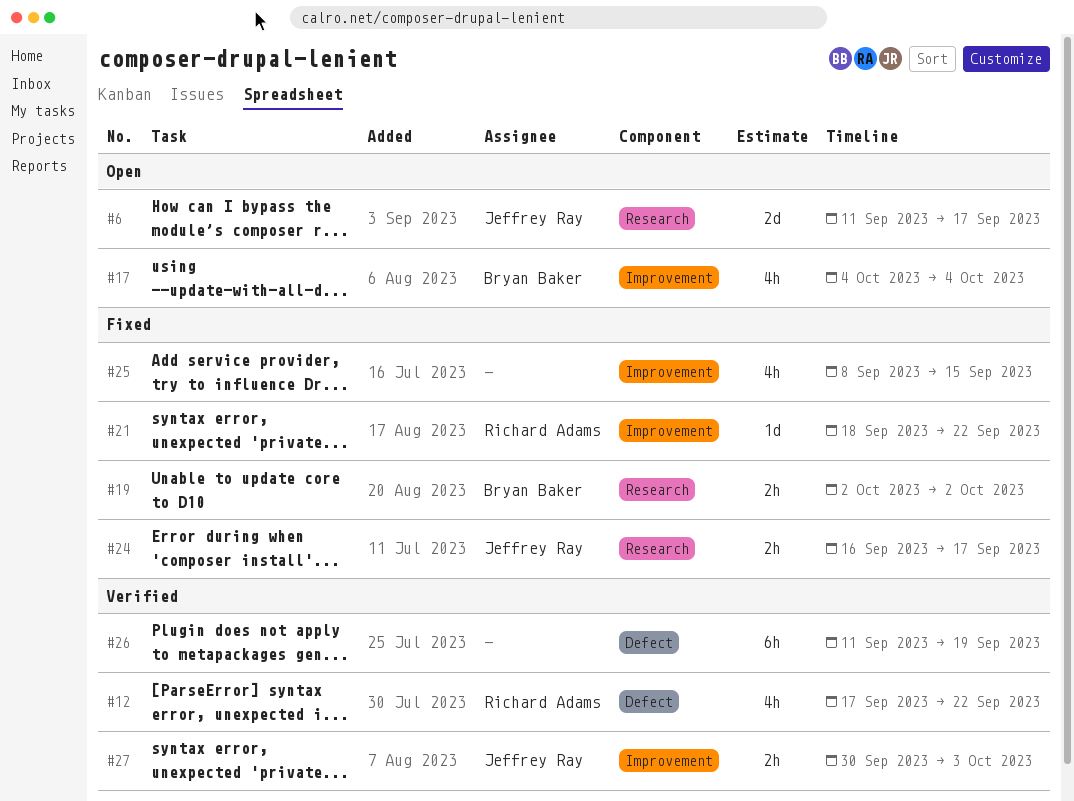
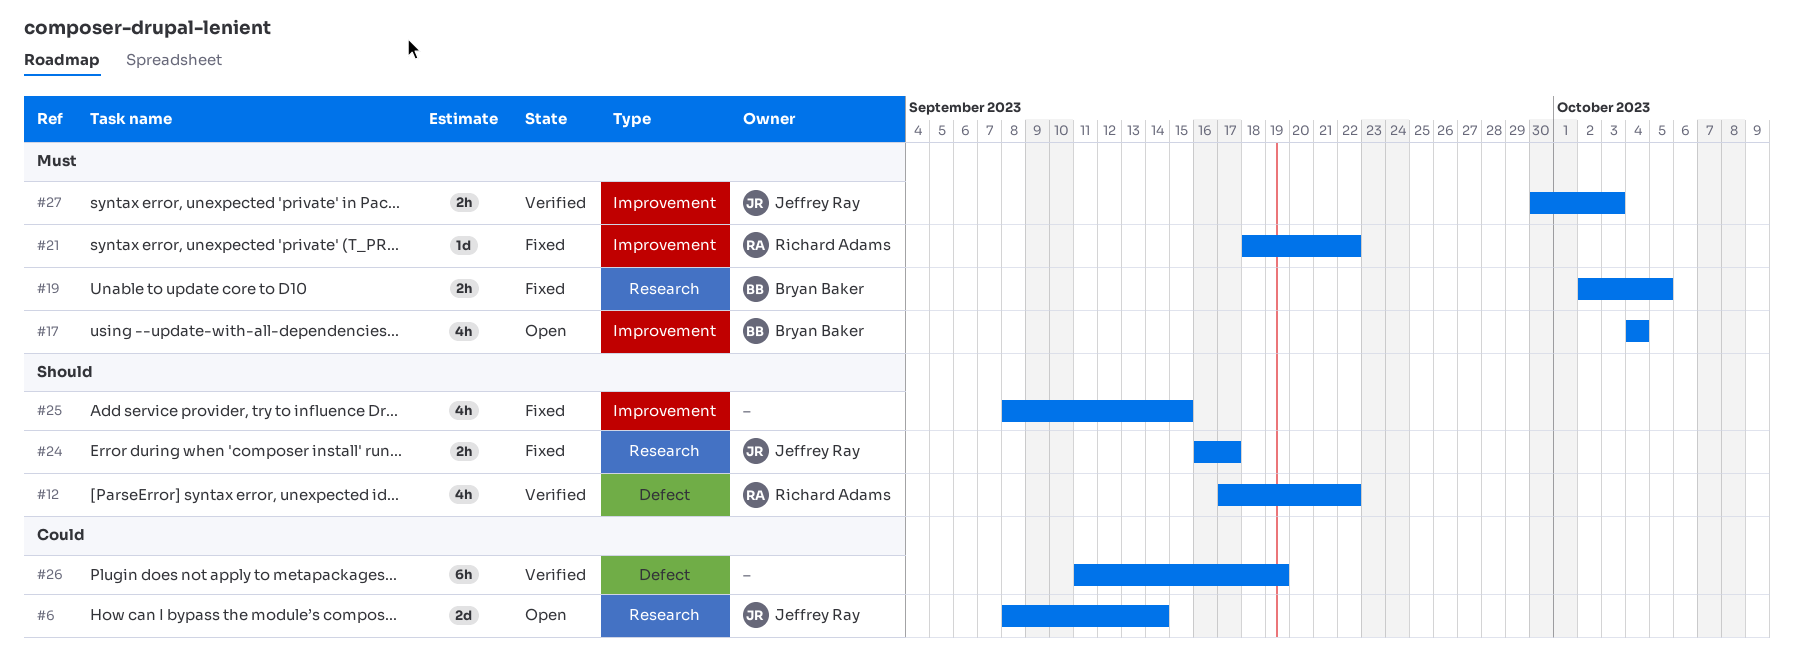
#6, start: Sep 11 -> Sep 8
#6, due: Sep 17 -> Sep 14
#19, due: Oct 2 -> Oct 5

